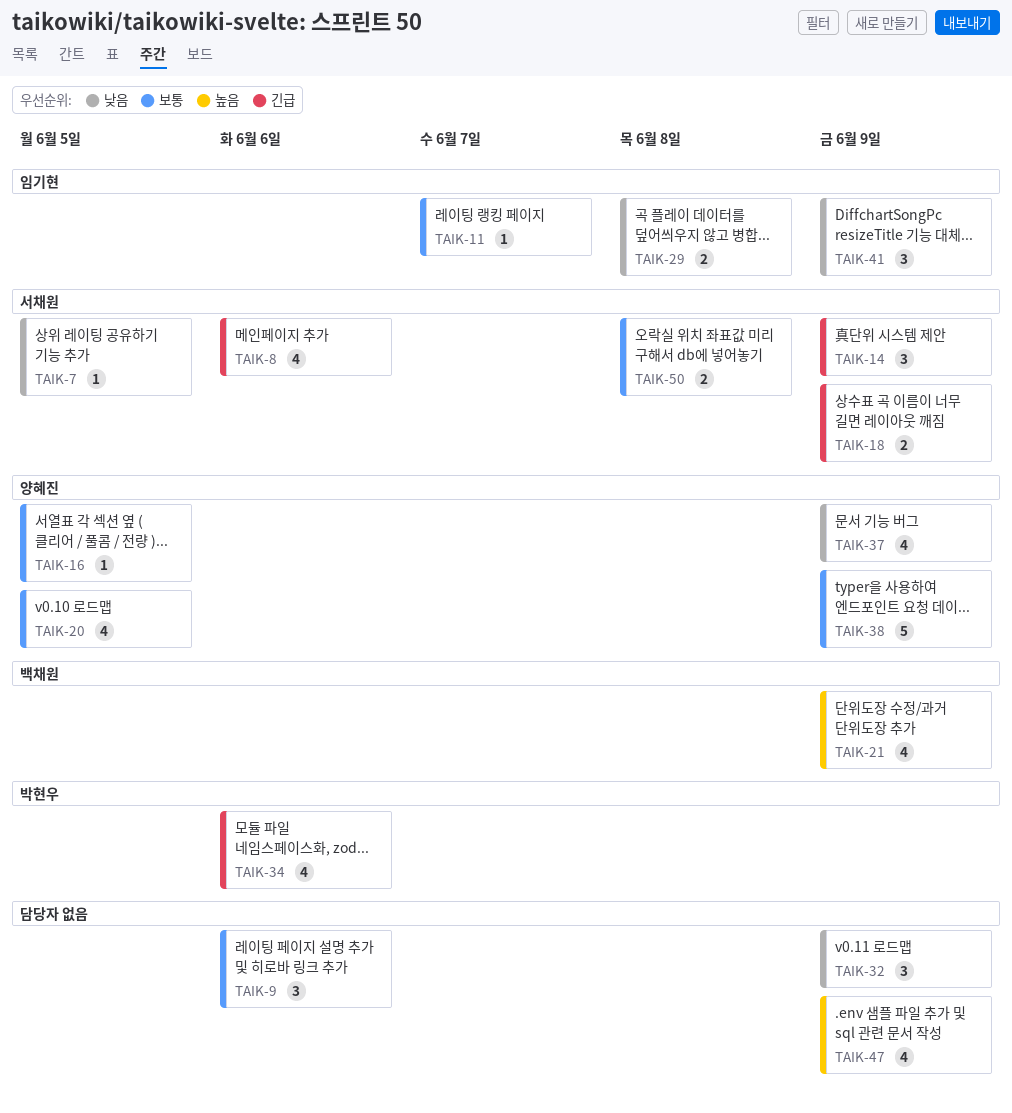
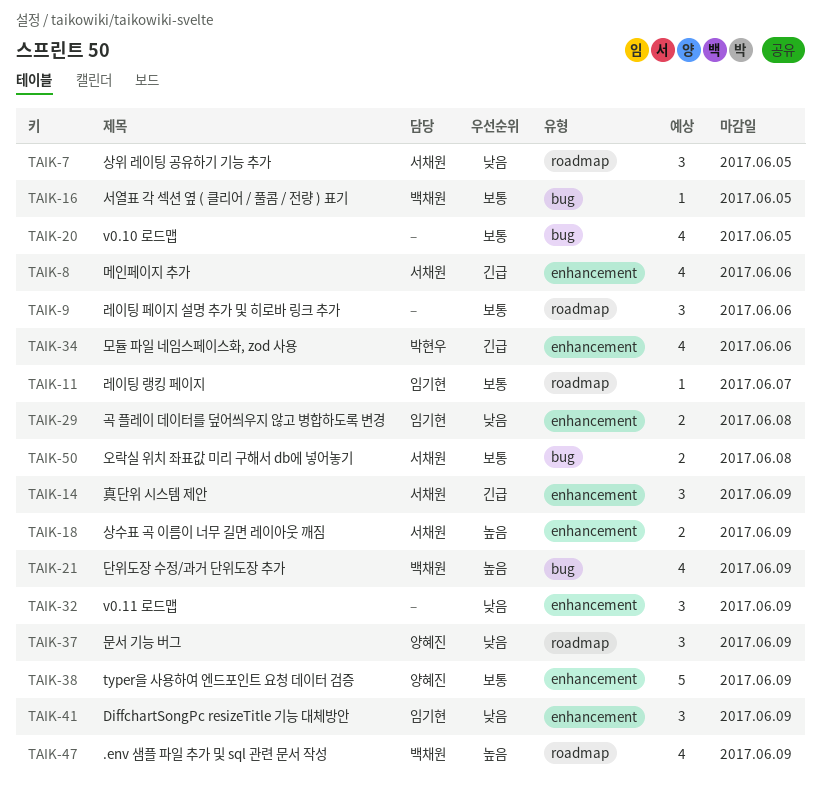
TAIK-7, estimate: 1 -> 3
TAIK-16, owner: 양혜진 -> 백채원
TAIK-18, priority: 긴급 -> 높음
TAIK-20, owner: 양혜진 -> none
TAIK-37, estimate: 4 -> 3
TAIK-47, owner: none -> 백채원

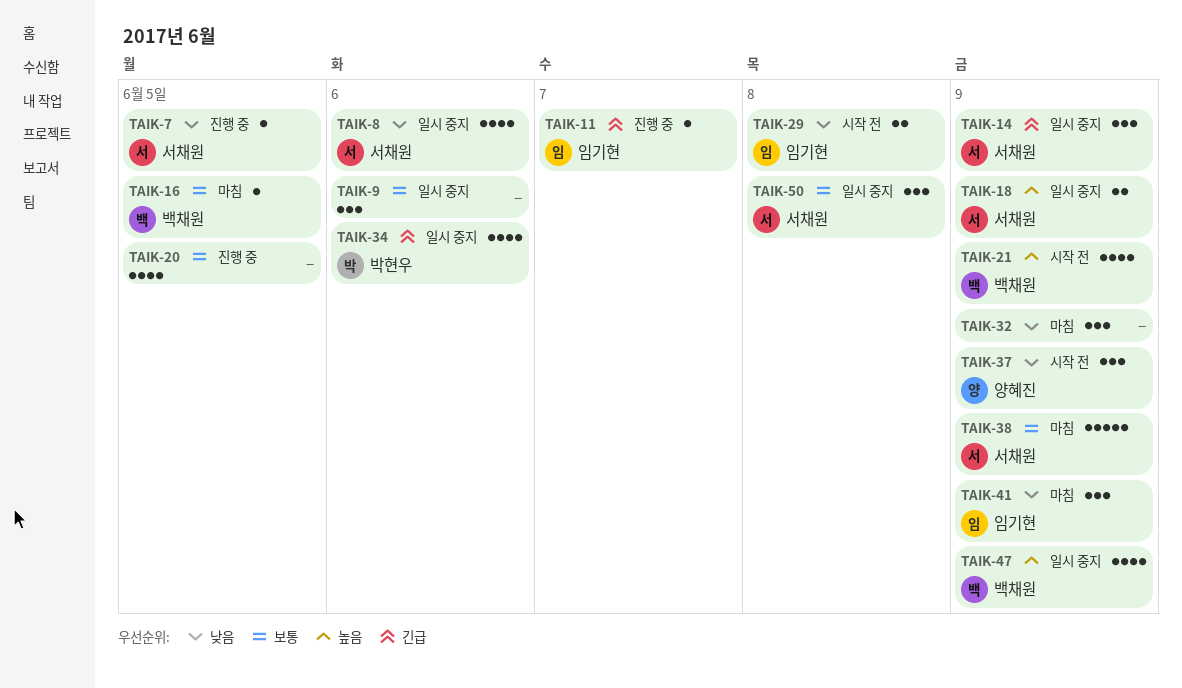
TAIK-7, estimate: 3 -> 1
TAIK-8, priority: 긴급 -> 낮음
TAIK-11, priority: 보통 -> 긴급
TAIK-38, owner: 양혜진 -> 서채원
TAIK-50, estimate: 2 -> 3

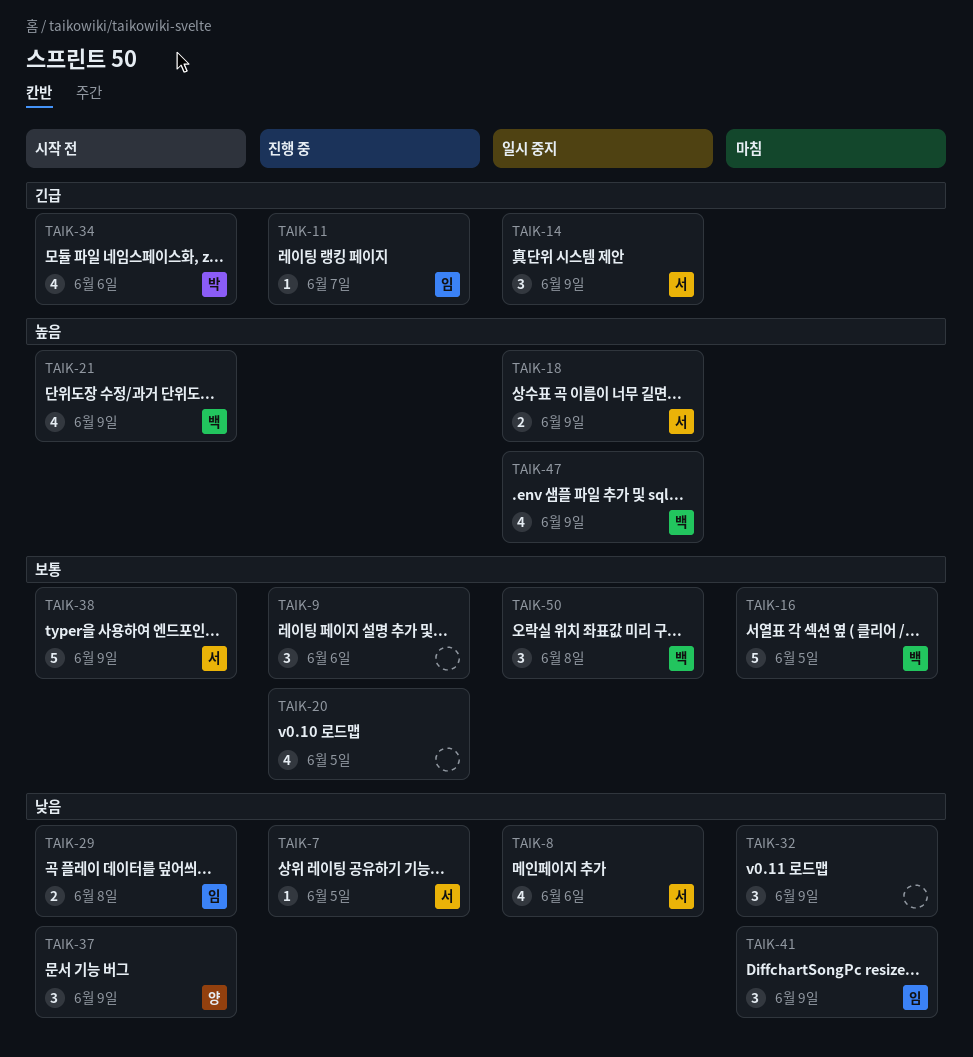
TAIK-9, status: 일시 중지 -> 진행 중
TAIK-16, estimate: 1 -> 5
TAIK-34, status: 일시 중지 -> 시작 전
TAIK-38, status: 마침 -> 시작 전
TAIK-50, owner: 서채원 -> 백채원

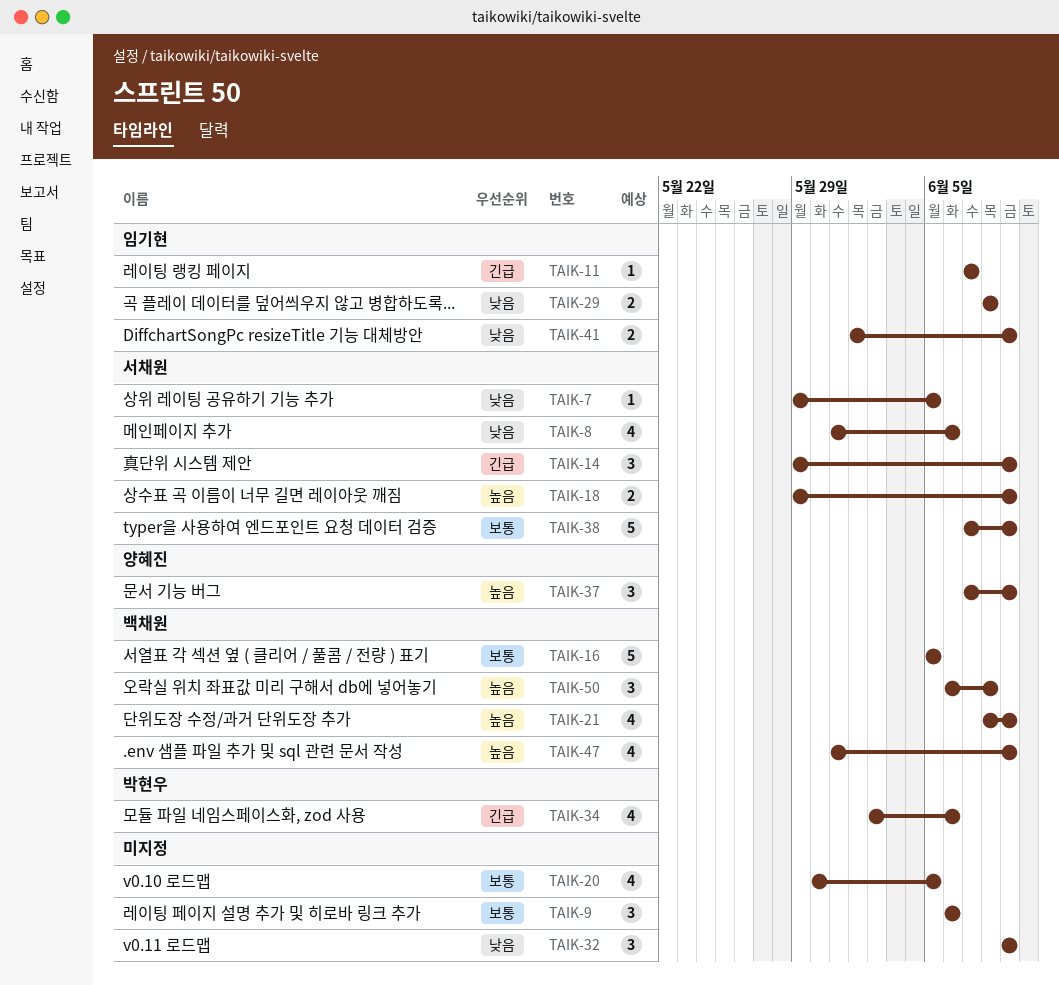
TAIK-37, priority: 낮음 -> 높음
TAIK-41, estimate: 3 -> 2
TAIK-50, priority: 보통 -> 높음

